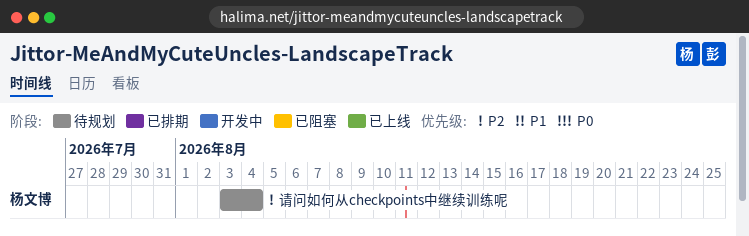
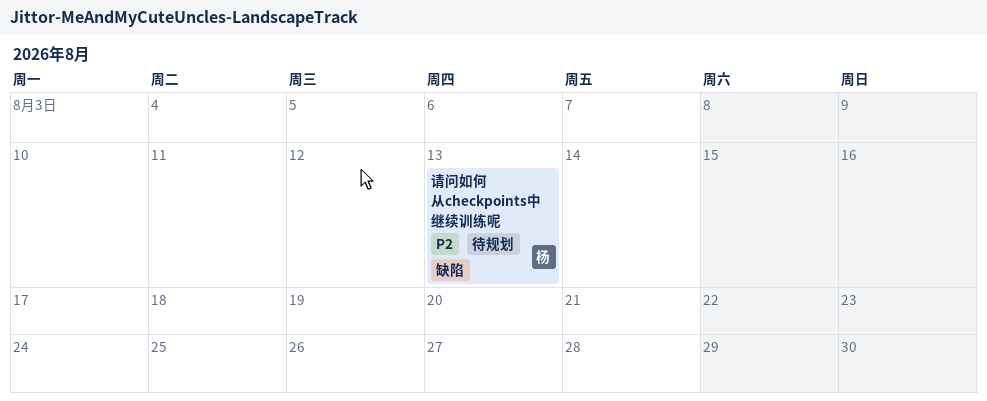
请问如何从checkpoints中继续训练呢, due: Aug 4 -> Aug 13

